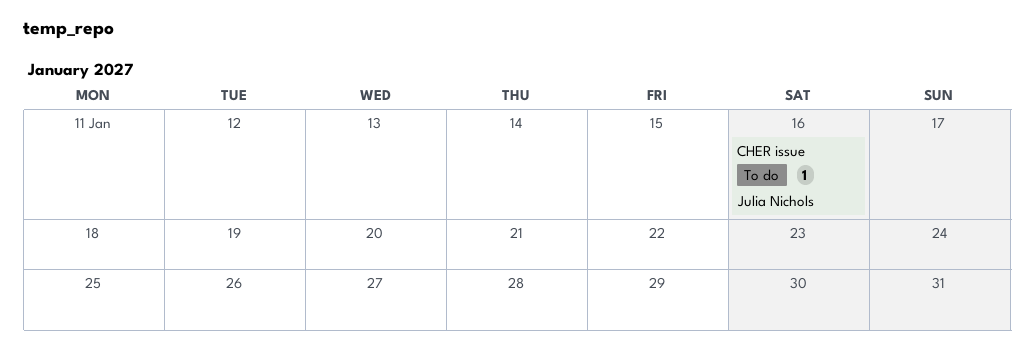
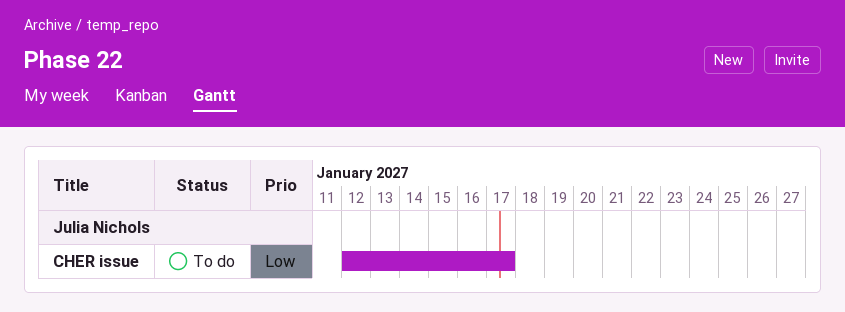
CHER issue, due: Jan 16 -> Jan 17

